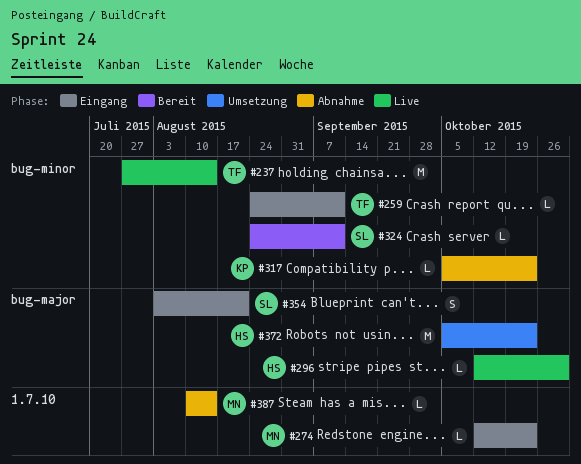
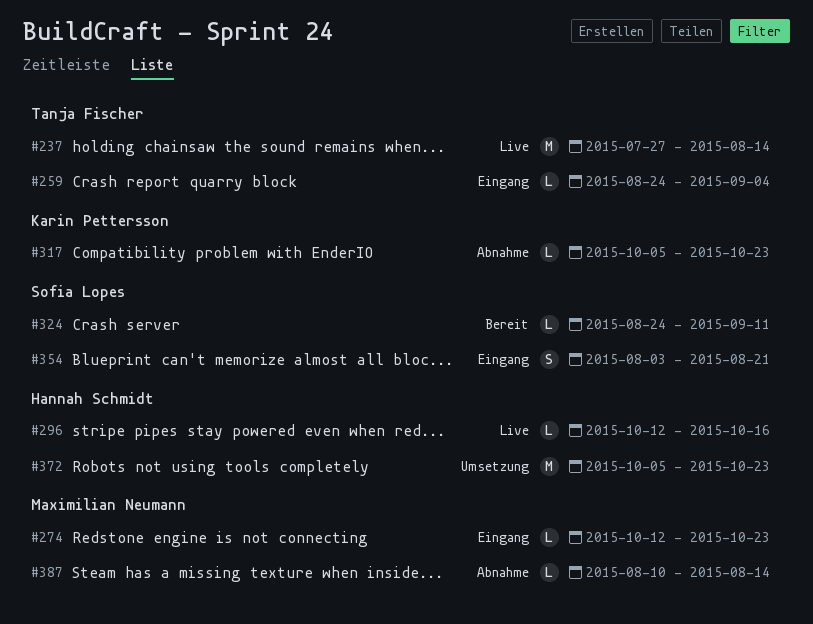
#259, due: Sep 11 -> Sep 4
#296, due: Oct 30 -> Oct 16

